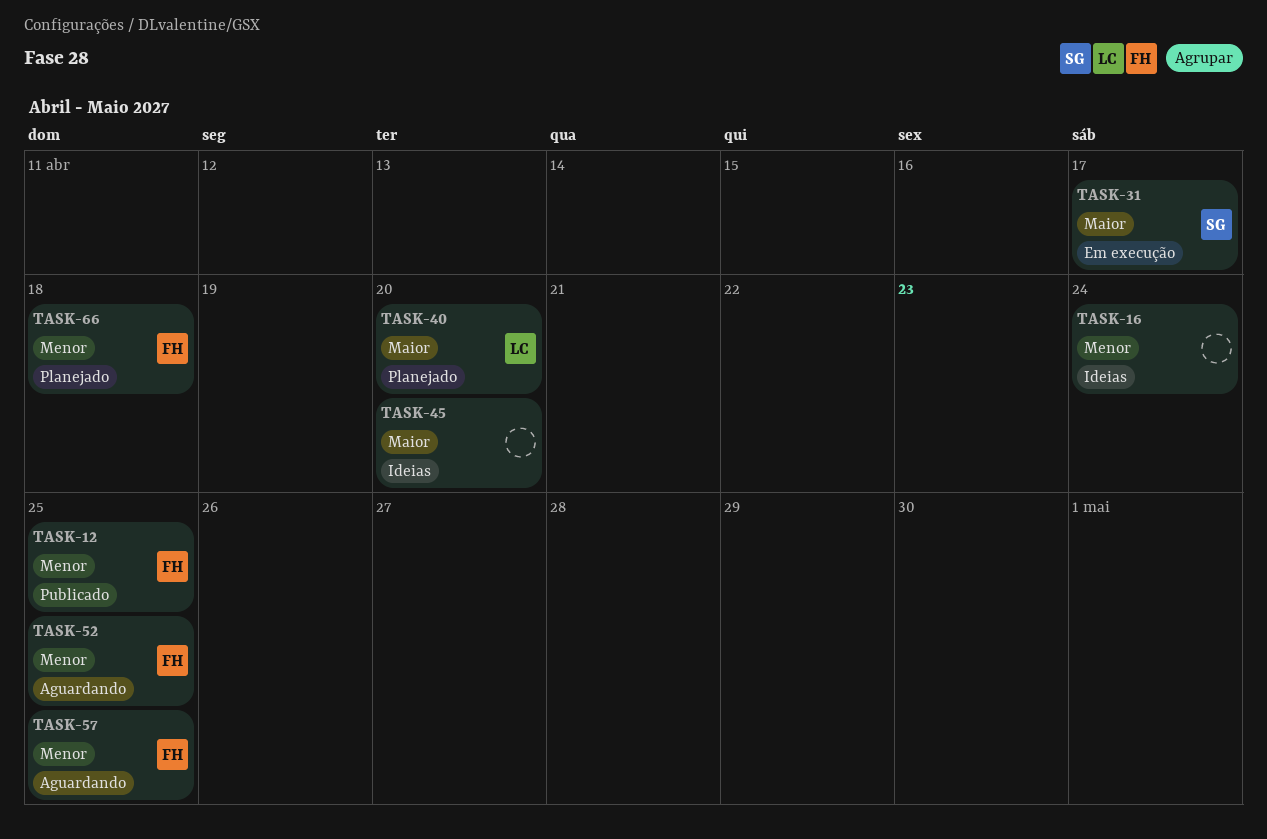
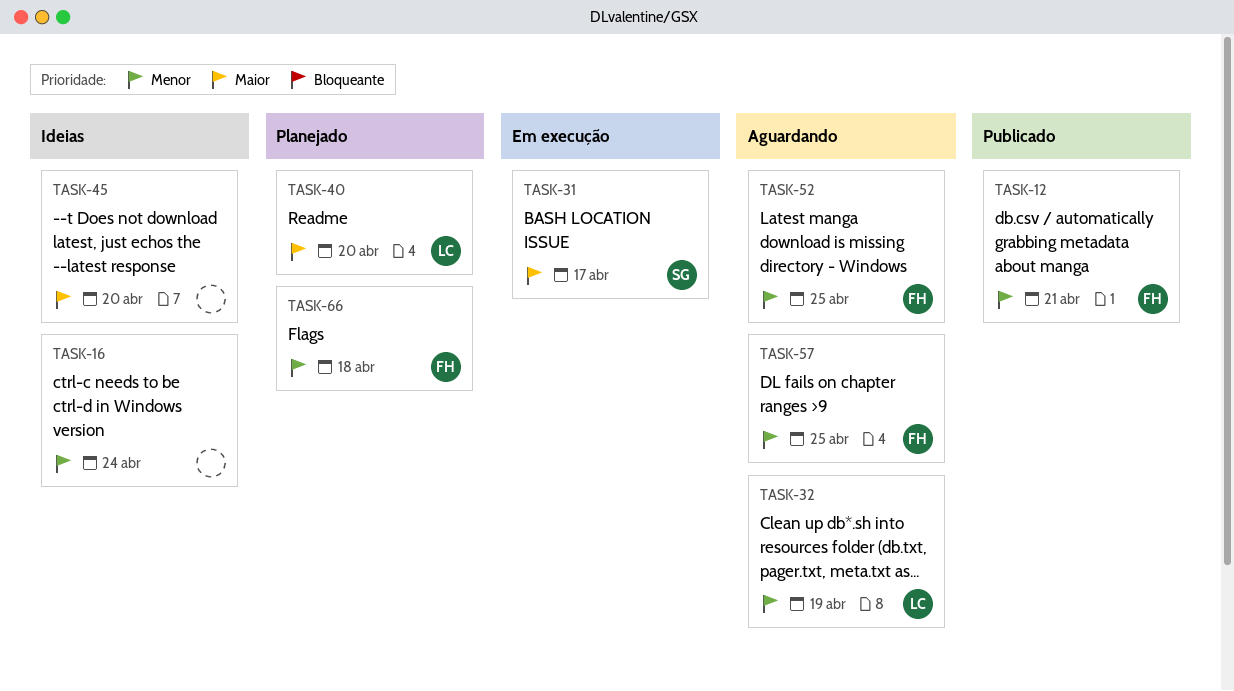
TASK-12, due: Apr 25 -> Apr 21
TASK-32: none -> present

